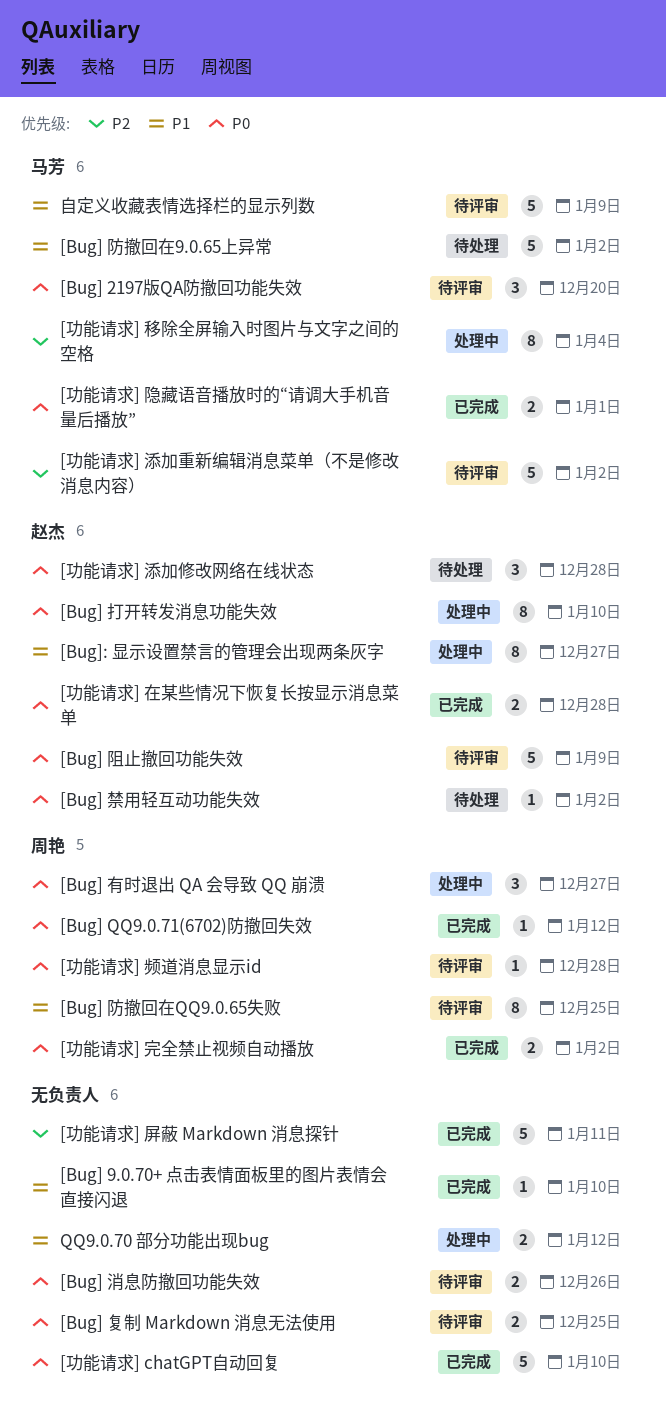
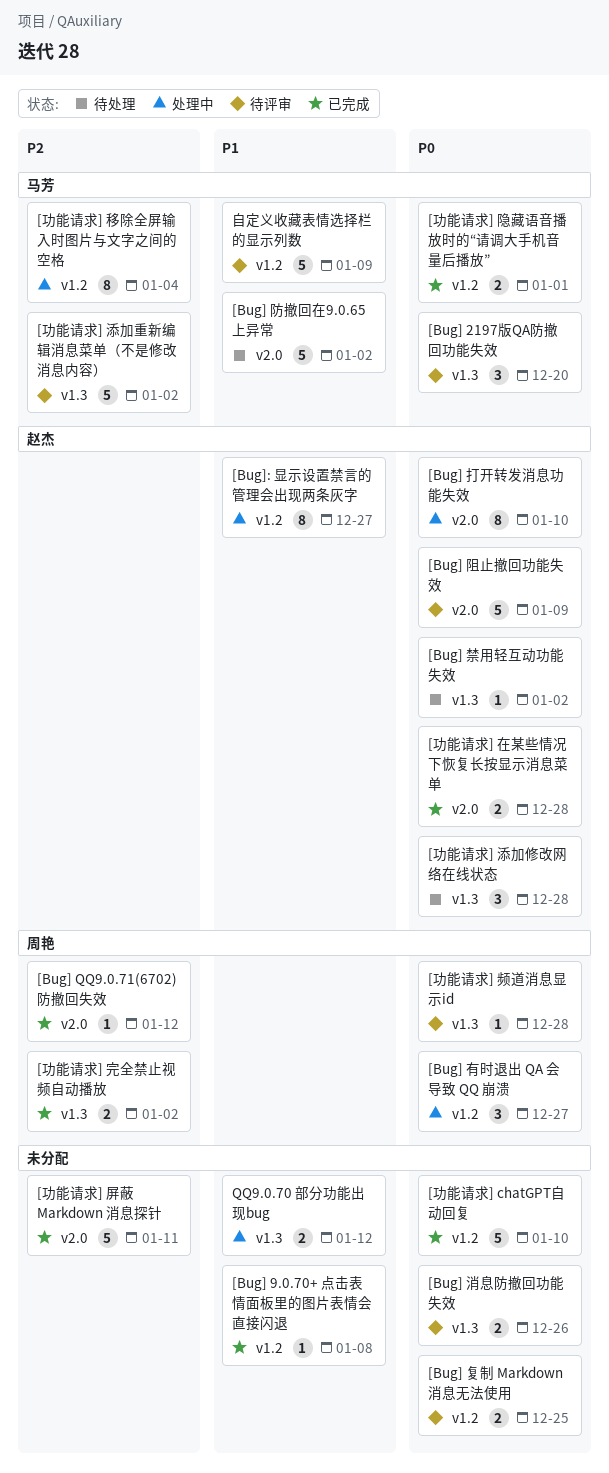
[Bug] 9.0.70+ 点击表情面板里的图片表情会直接闪退, due: Jan 10 -> Jan 8
[Bug] QQ9.0.71(6702)防撤回失效, priority: P0 -> P2
[Bug] 防撤回在QQ9.0.65失败: present -> none
[功能请求] 完全禁止视频自动播放, priority: P0 -> P2

